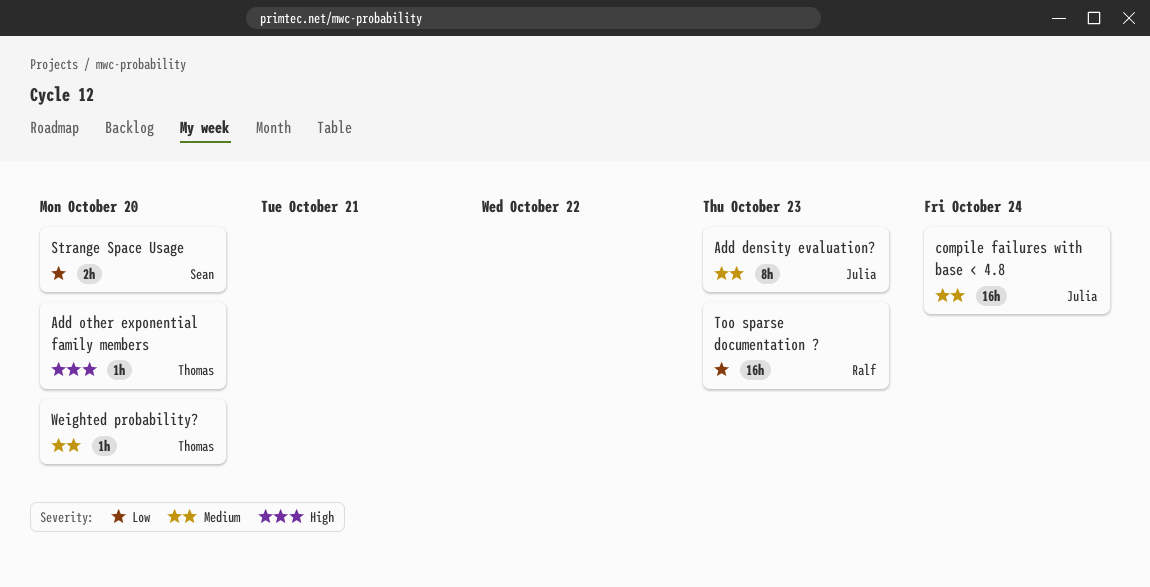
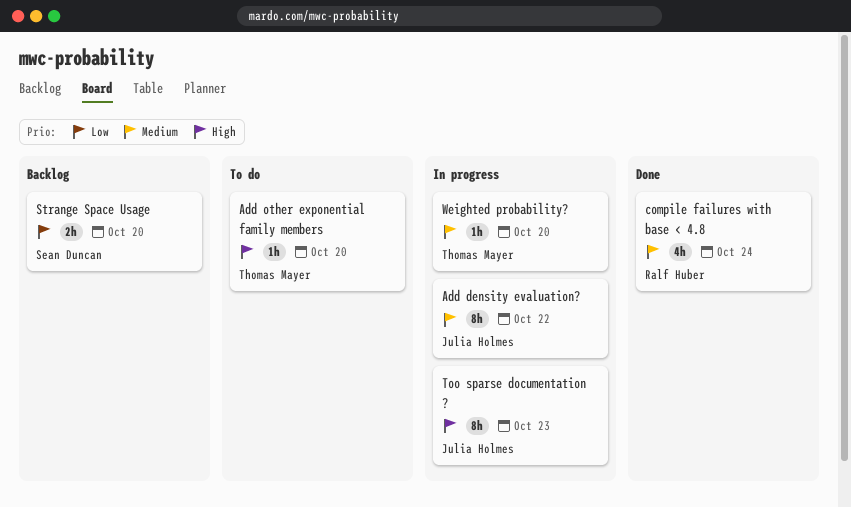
Add density evaluation?, due: Oct 23 -> Oct 22
compile failures with base < 4.8, owner: Julia Holmes -> Ralf Huber
compile failures with base < 4.8, estimate: 16h -> 4h
Too sparse documentation ?, owner: Ralf Huber -> Julia Holmes
Too sparse documentation ?, priority: Low -> High
Too sparse documentation ?, estimate: 16h -> 8h

